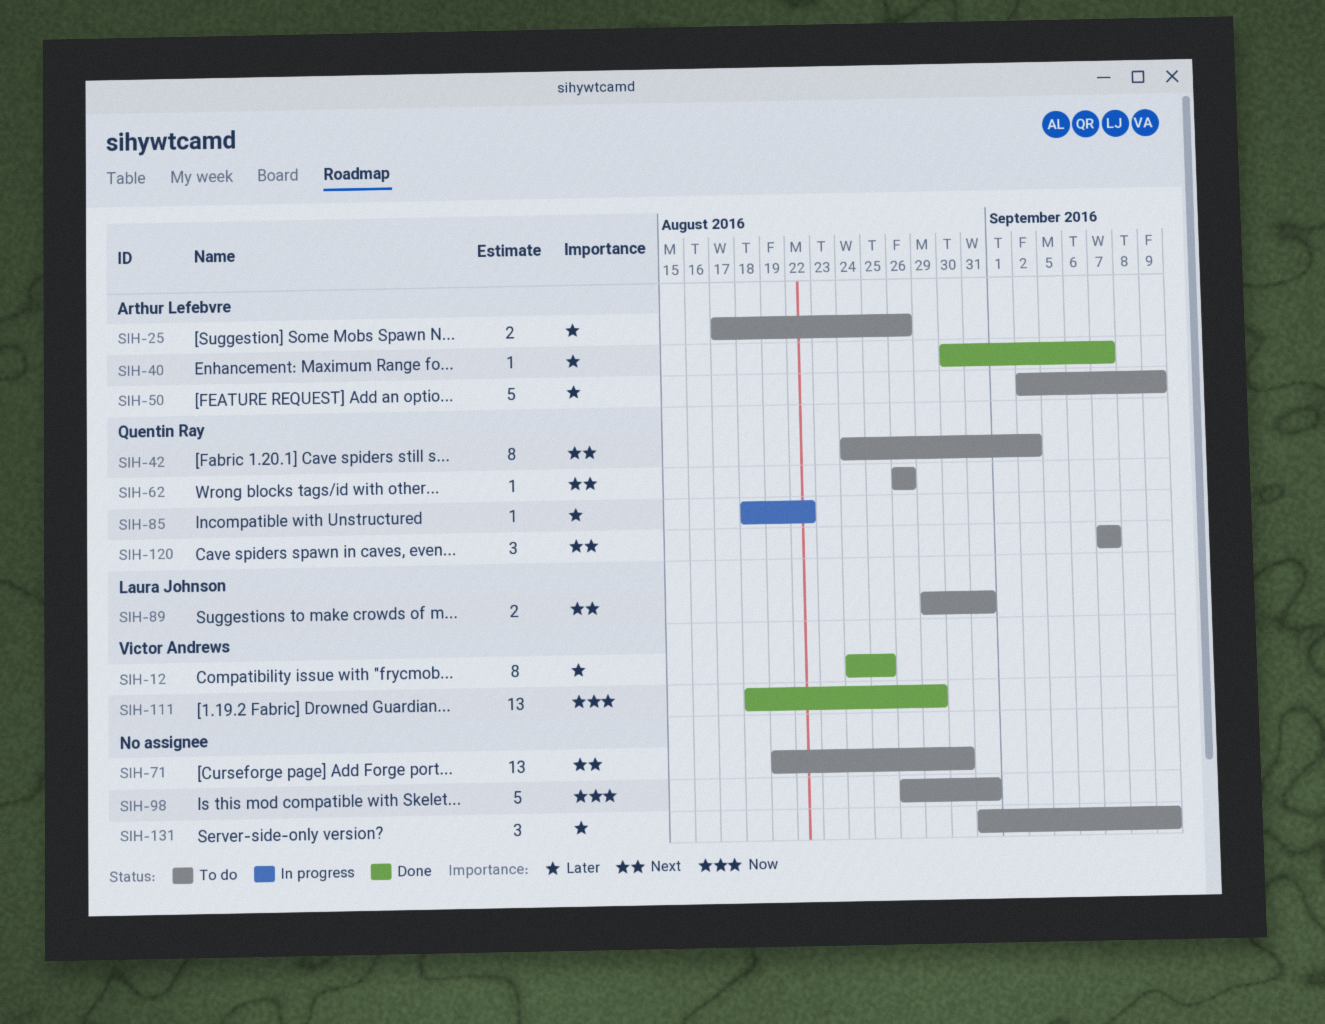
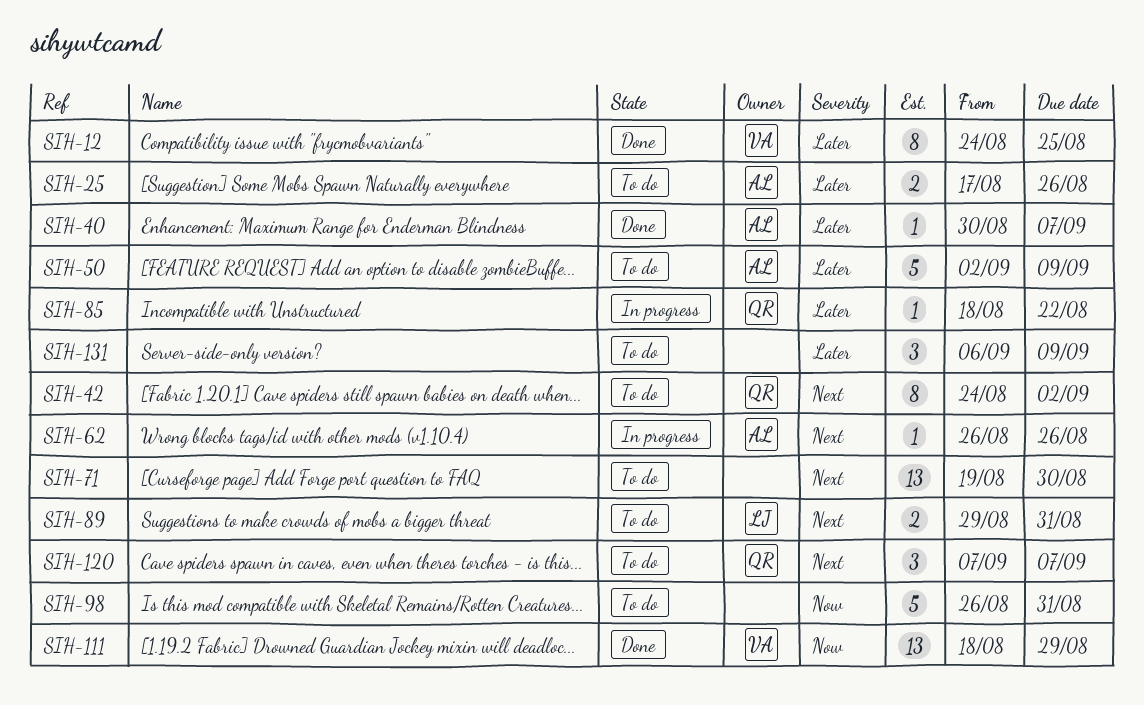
SIH-62, status: To do -> In progress
SIH-62, owner: Quentin Ray -> Arthur Lefebvre
SIH-131, start: Aug 31 -> Sep 6

